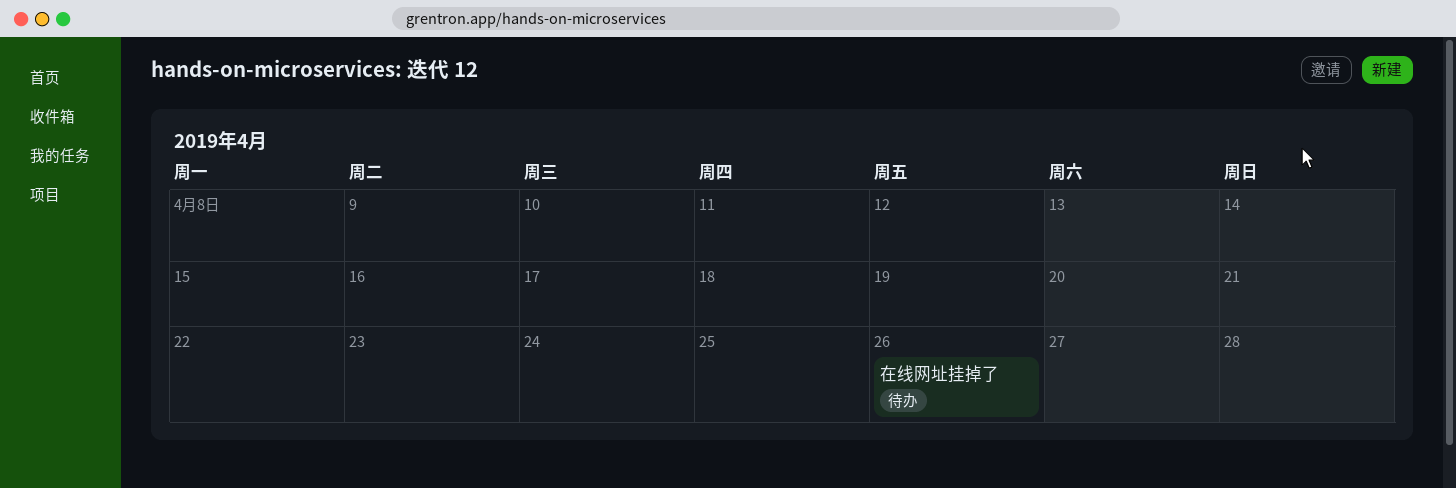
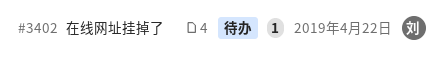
在线网址挂掉了, due: Apr 26 -> Apr 22

